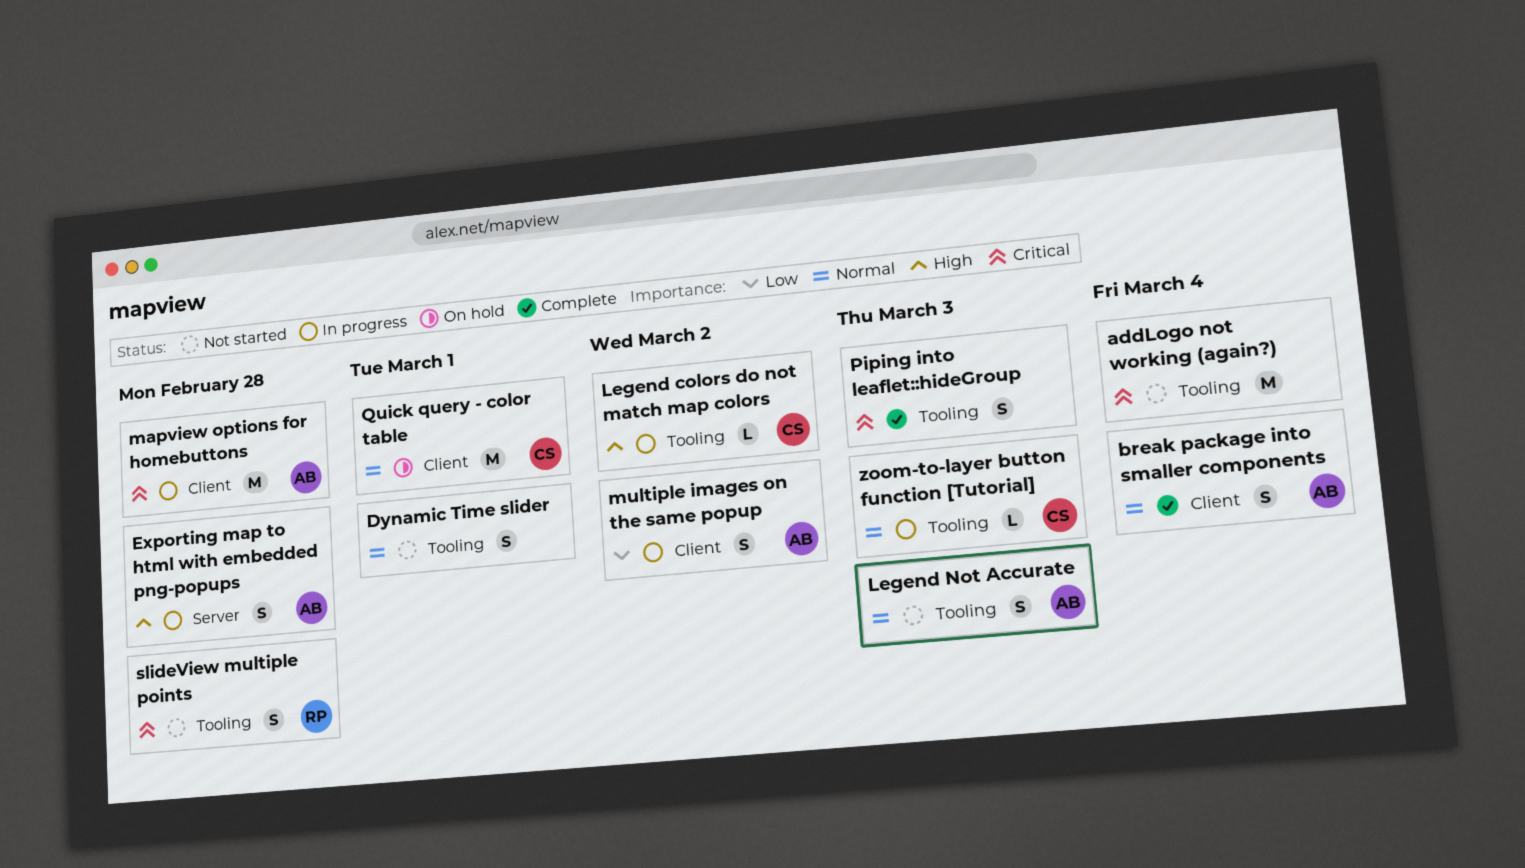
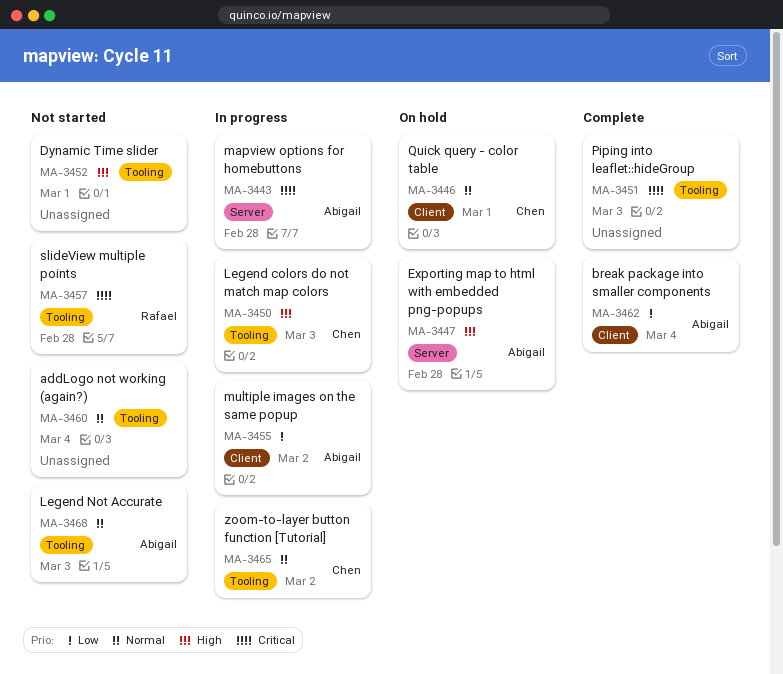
addLogo not working (again?), priority: Critical -> Normal
break package into smaller components, priority: Normal -> Low
Dynamic Time slider, priority: Normal -> High
Exporting map to html with embedded png-popups, status: In progress -> On hold
Legend colors do not match map colors, due: Mar 2 -> Mar 3
mapview options for homebuttons, label: Client -> Server
zoom-to-layer button function [Tutorial], due: Mar 3 -> Mar 2

